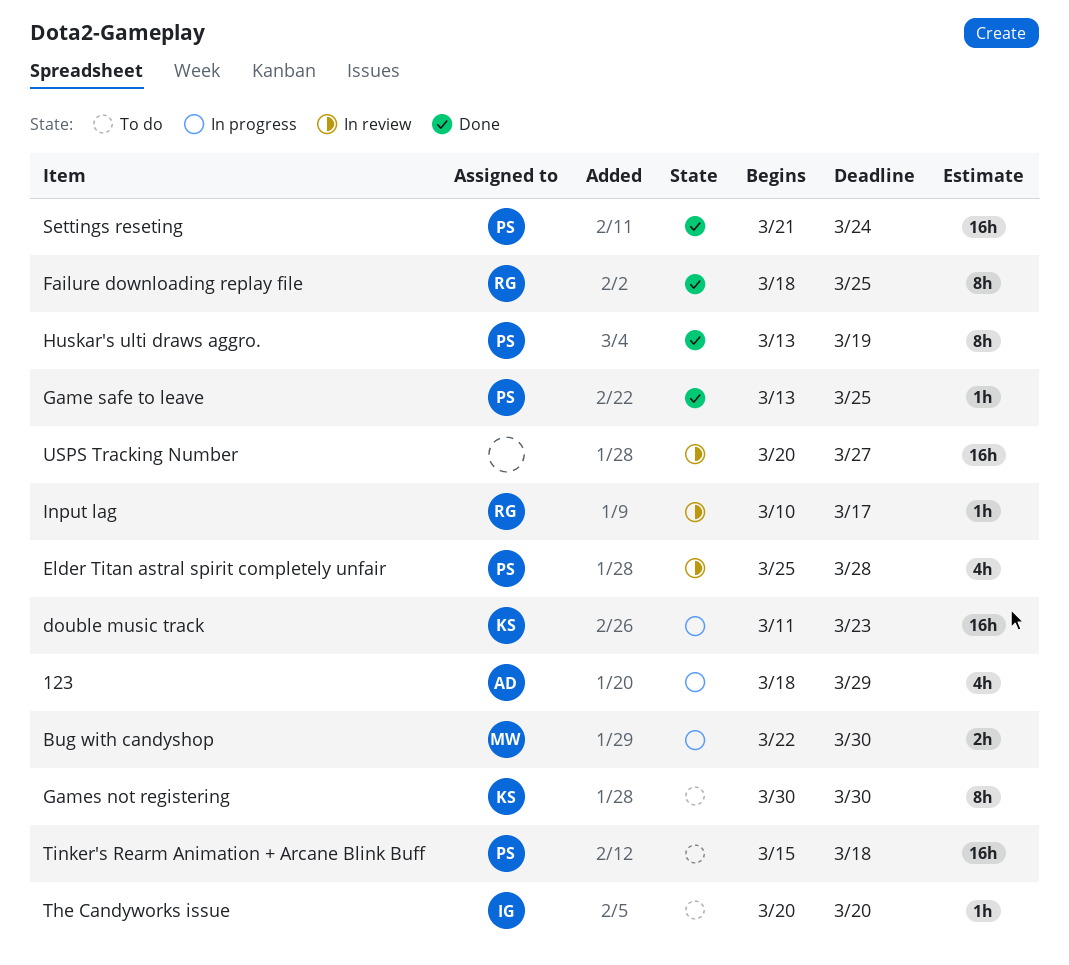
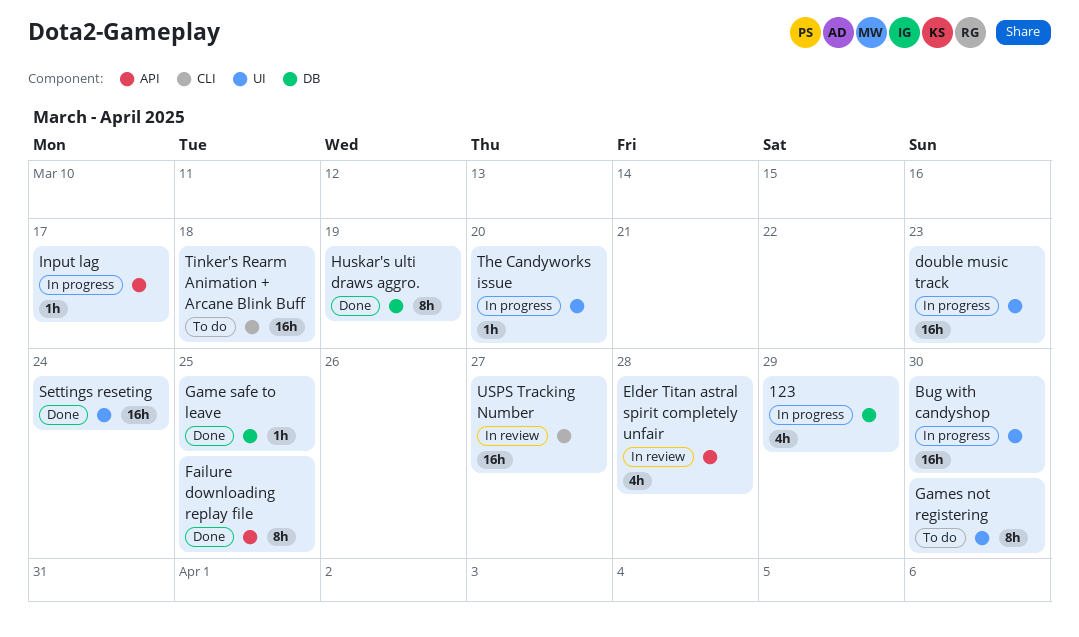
Bug with candyshop, estimate: 2h -> 16h
Input lag, status: In review -> In progress
The Candyworks issue, status: To do -> In progress

